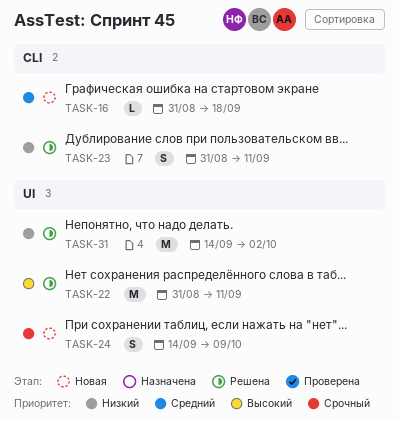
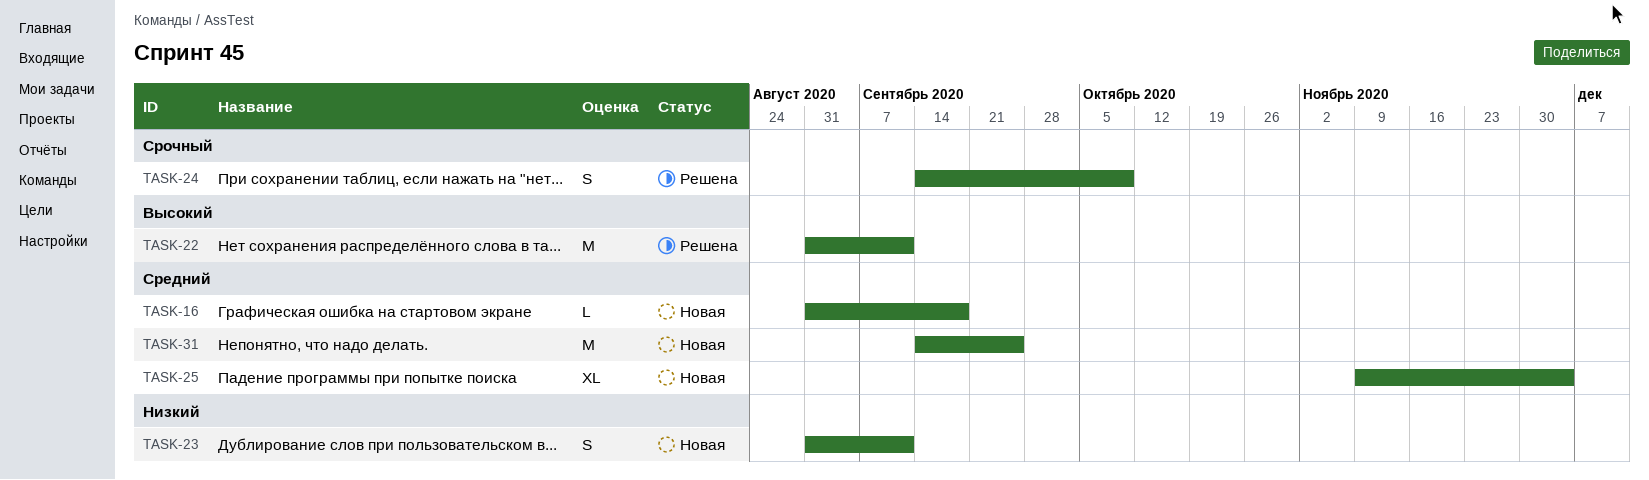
TASK-23, status: Решена -> Новая
TASK-24, status: Новая -> Решена
TASK-25: none -> present
TASK-31, status: Решена -> Новая
TASK-31, priority: Низкий -> Средний
TASK-31, due: Oct 2 -> Sep 25

